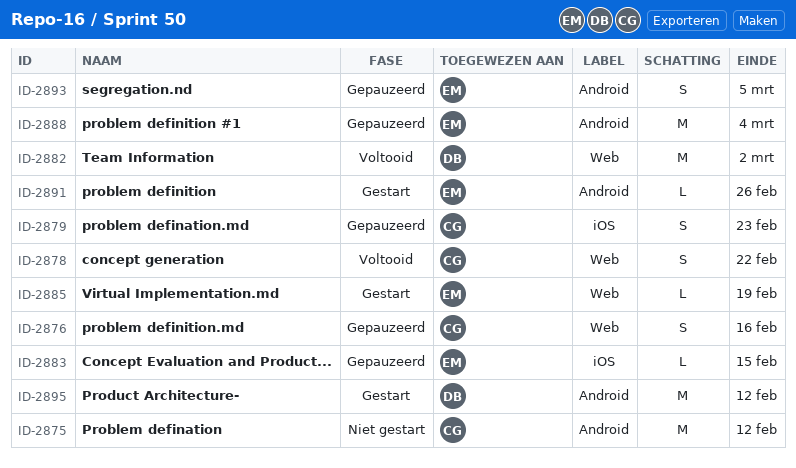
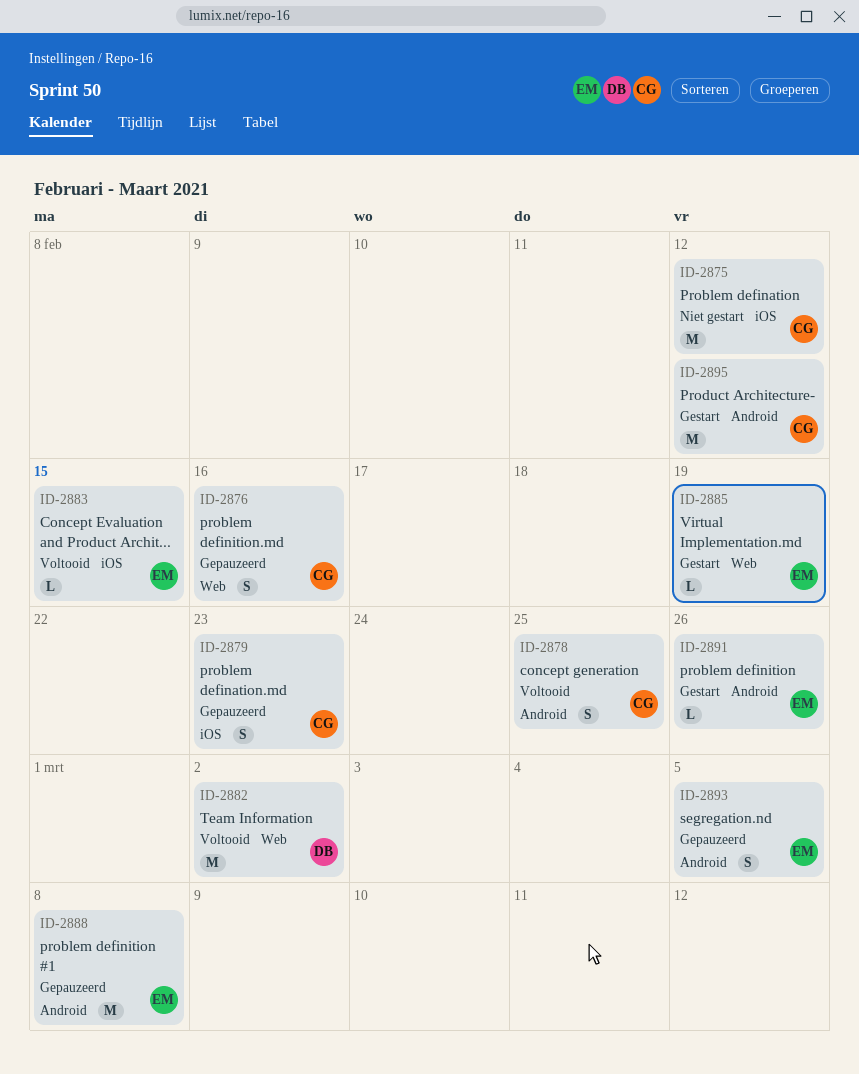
ID-2875, label: Android -> iOS
ID-2878, label: Web -> Android
ID-2878, due: Feb 22 -> Feb 25
ID-2883, status: Gepauzeerd -> Voltooid
ID-2888, due: Mar 4 -> Mar 8
ID-2895, owner: DB -> CG

